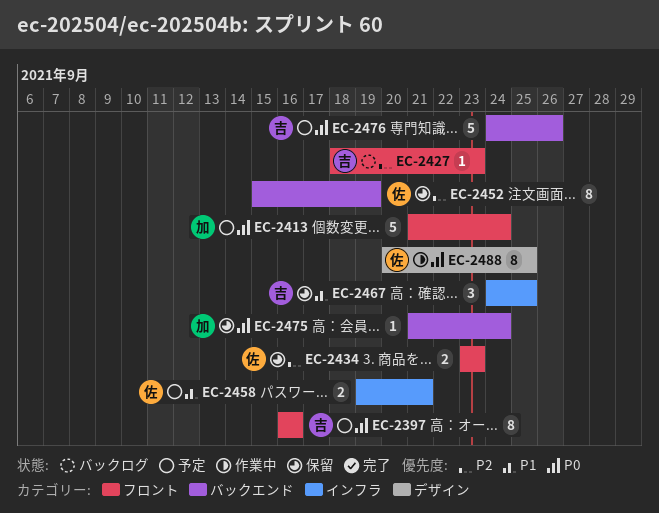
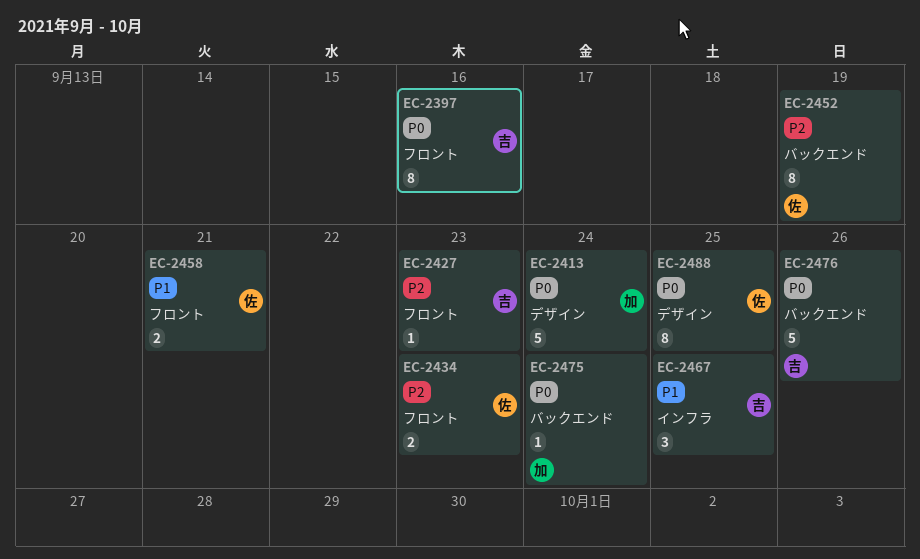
EC-2413, label: フロント -> デザイン
EC-2458, label: インフラ -> フロント

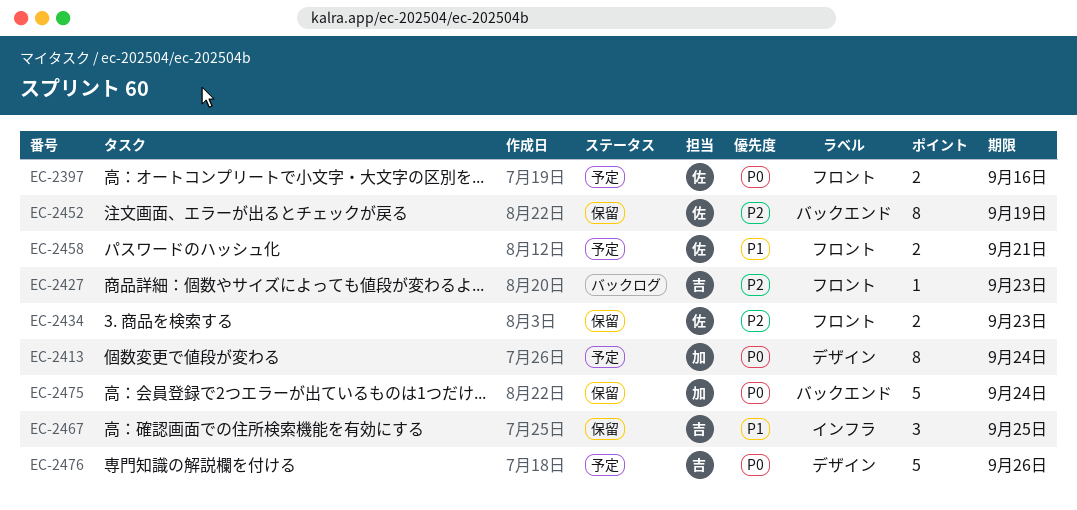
EC-2397, owner: 吉 -> 佐
EC-2397, estimate: 8 -> 2
EC-2413, estimate: 5 -> 8
EC-2475, estimate: 1 -> 5
EC-2476, label: バックエンド -> デザイン
EC-2488: present -> none

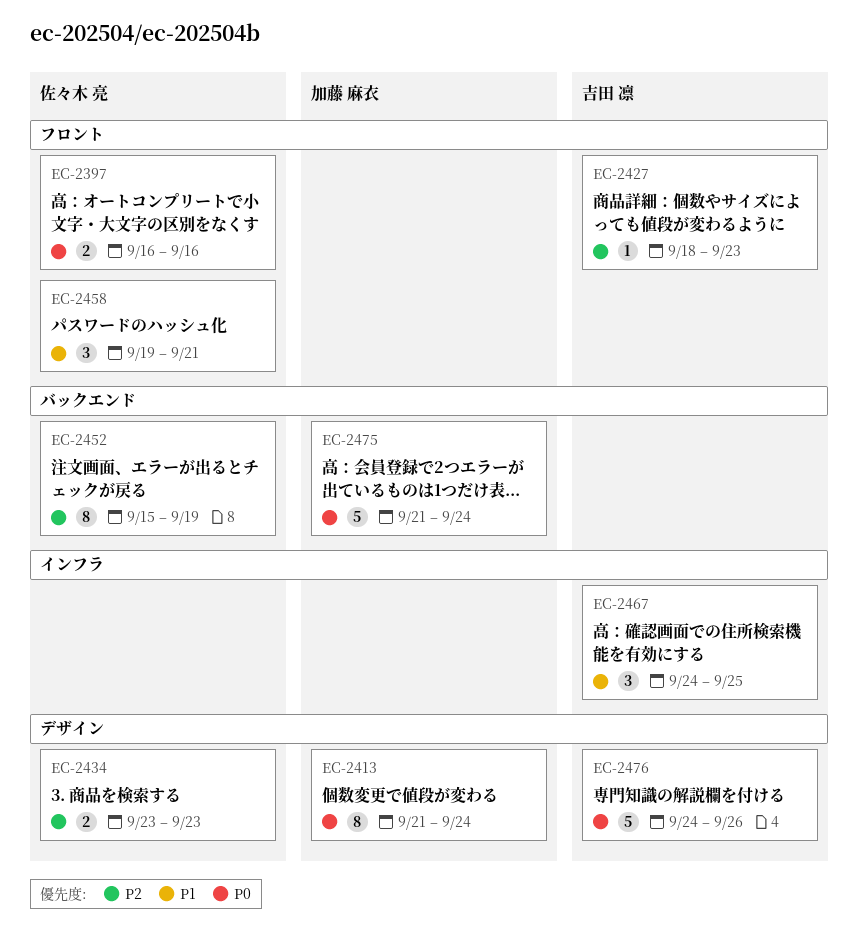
EC-2434, label: フロント -> デザイン
EC-2458, estimate: 2 -> 3

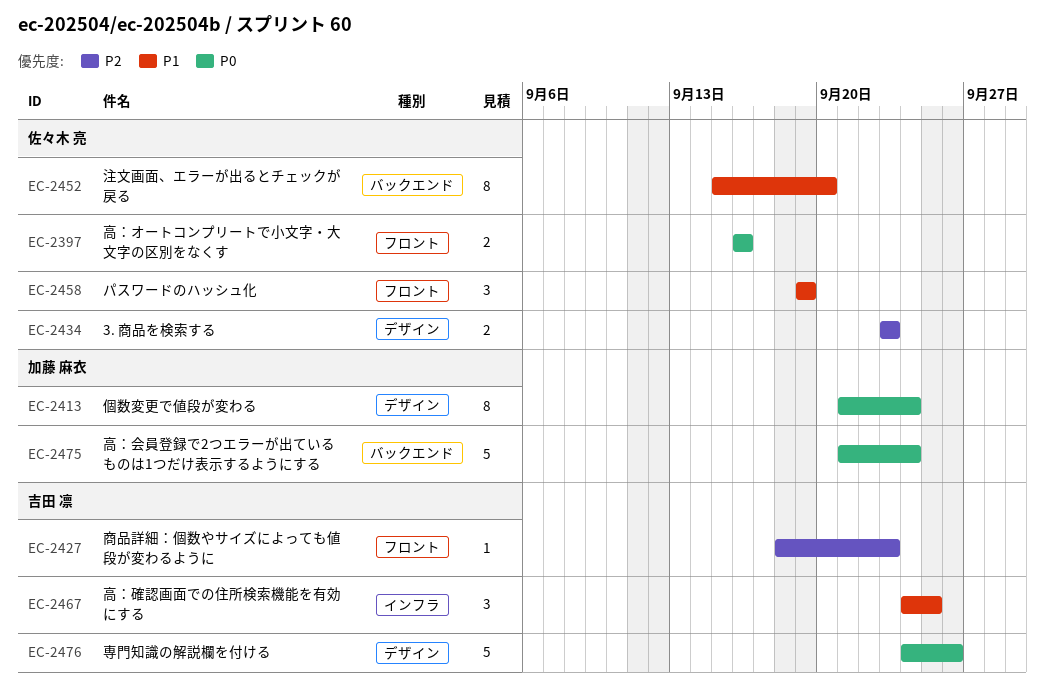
EC-2452, priority: P2 -> P1
EC-2452, due: Sep 19 -> Sep 20
EC-2458, due: Sep 21 -> Sep 19

